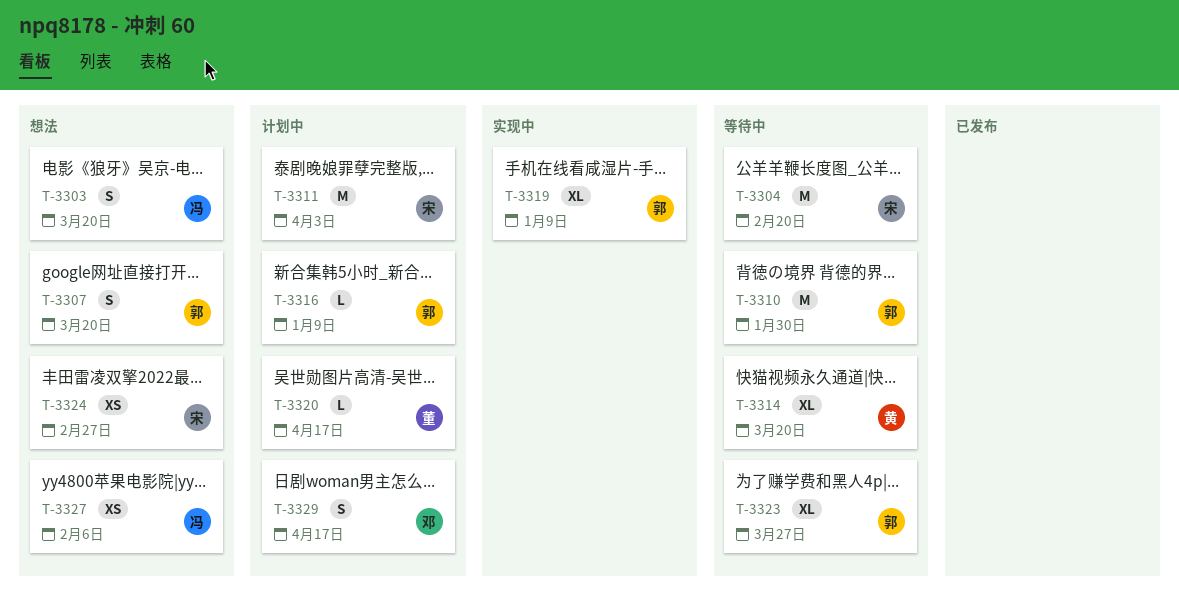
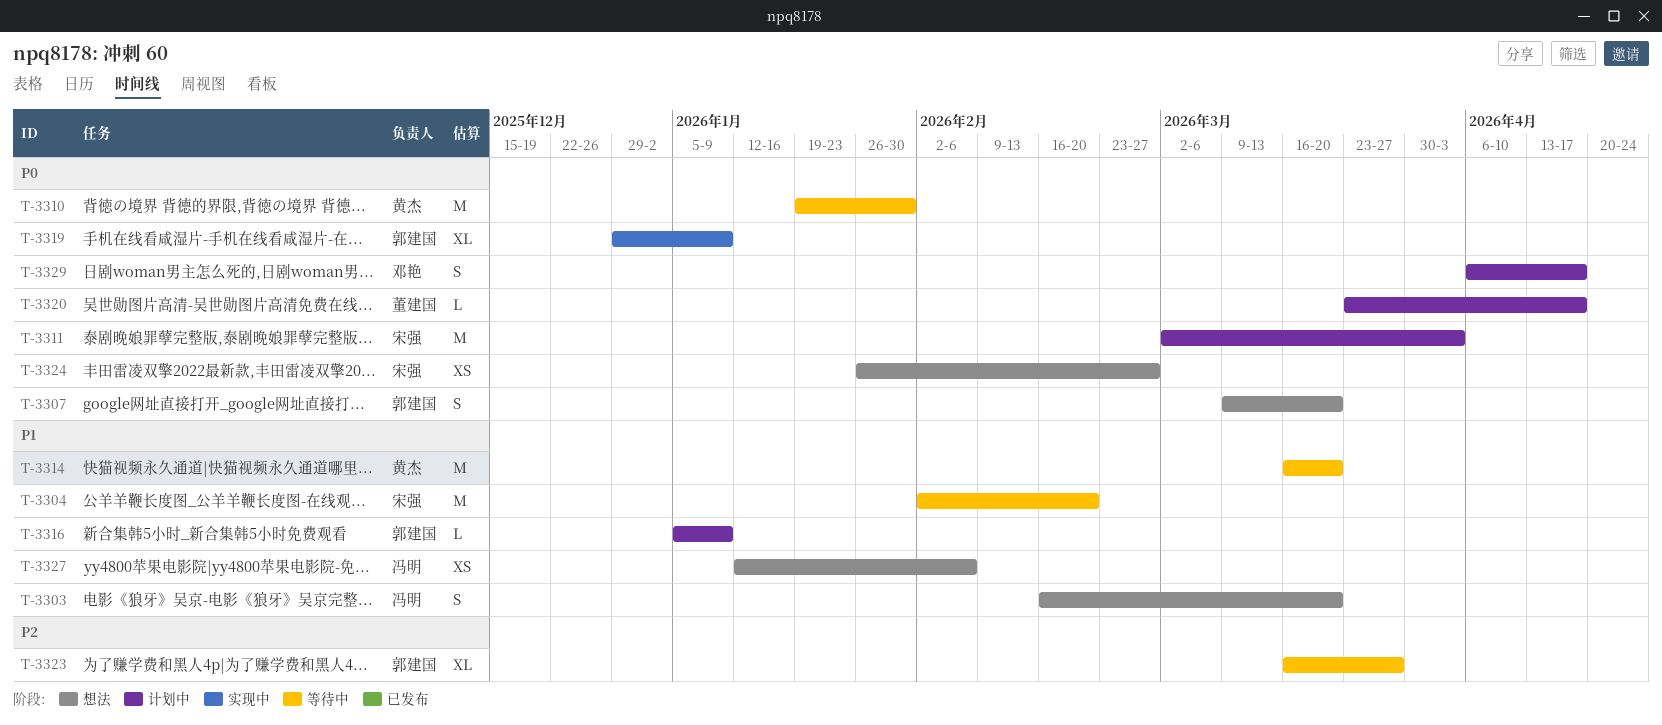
T-3310, owner: 郭建国 -> 黄杰
T-3314, estimate: XL -> M

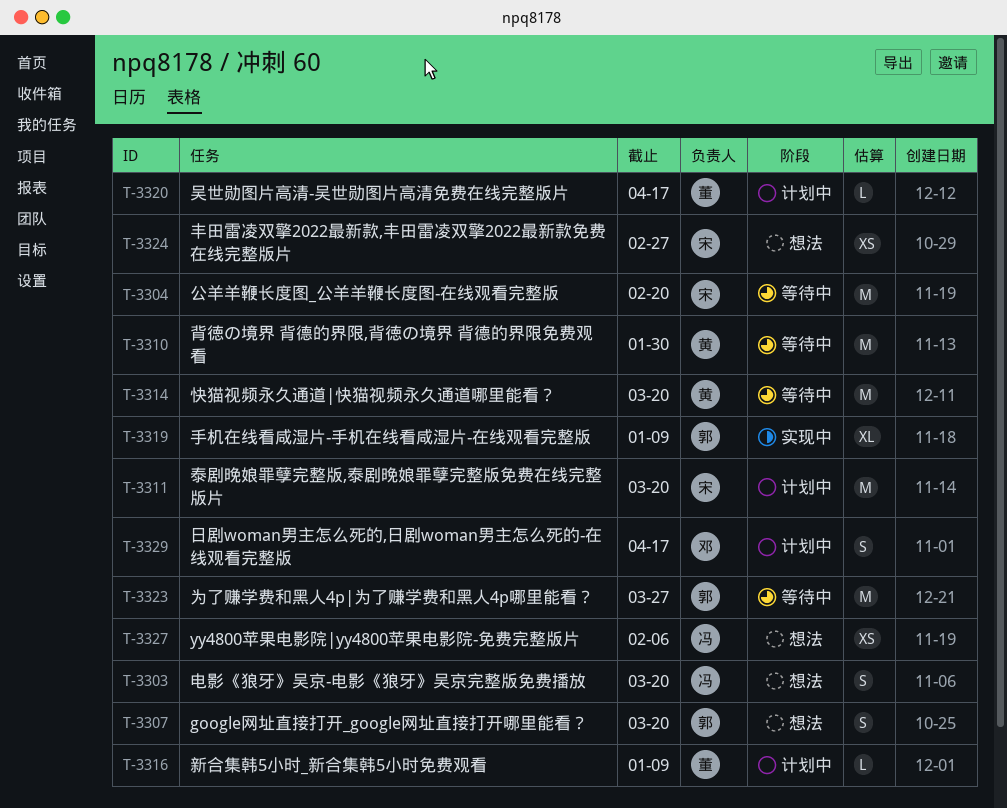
T-3311, due: Apr 3 -> Mar 20
T-3316, owner: 郭建国 -> 董建国
T-3323, estimate: XL -> M

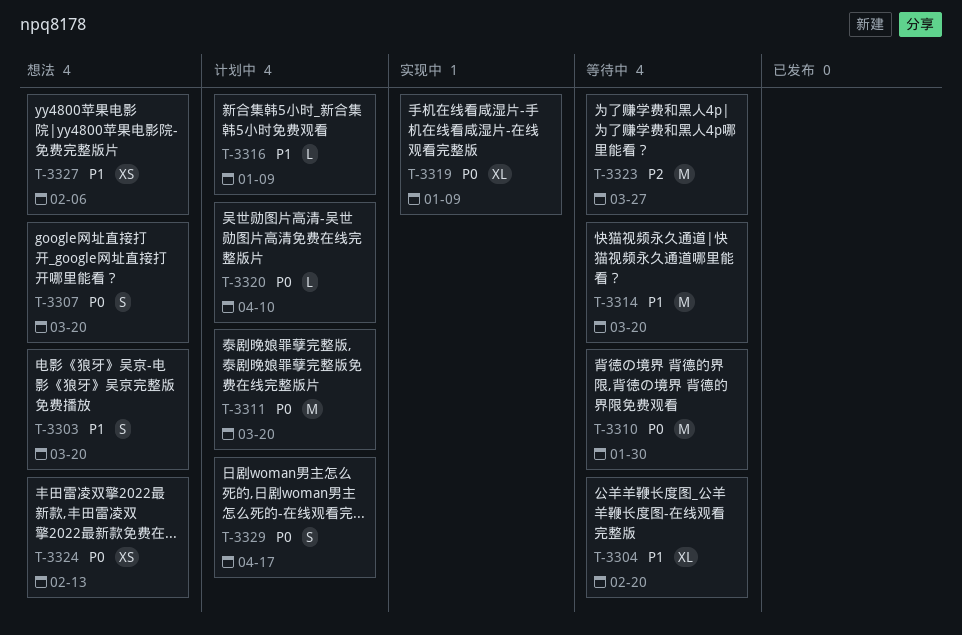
T-3304, estimate: M -> XL
T-3320, due: Apr 17 -> Apr 10
T-3324, due: Feb 27 -> Feb 13

